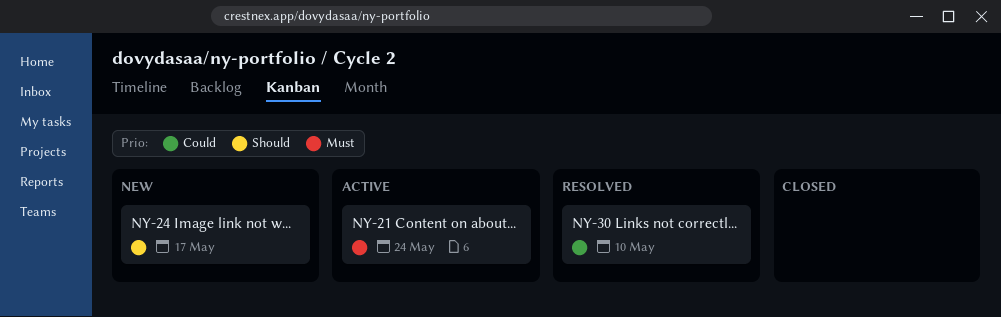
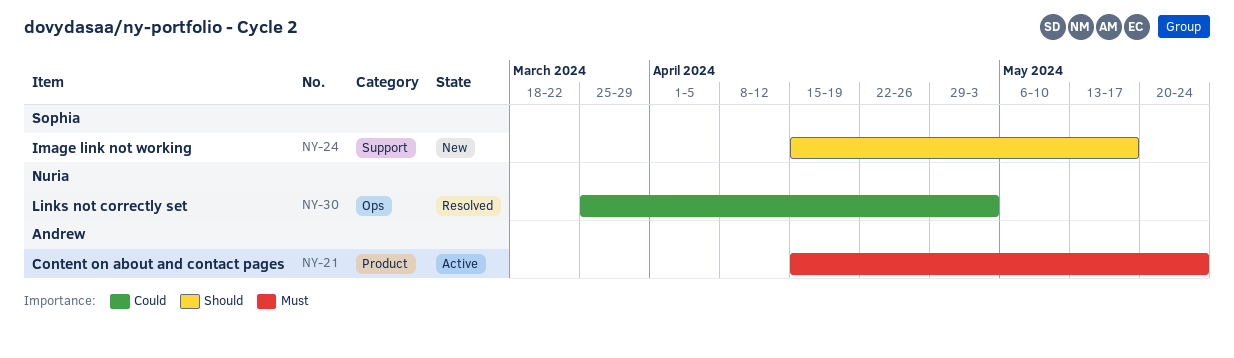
NY-30, due: May 10 -> May 3

